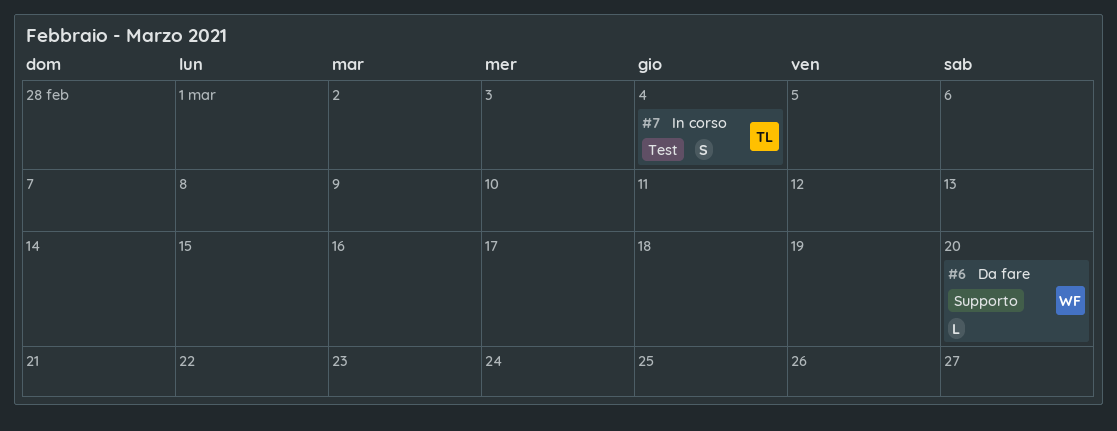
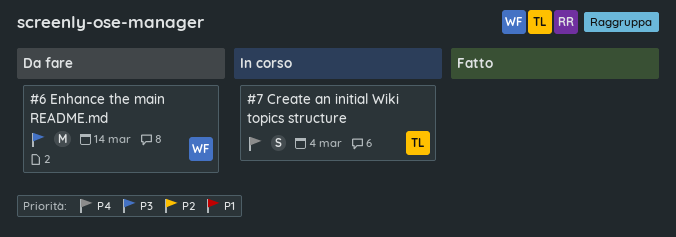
#6, estimate: L -> M
#6, due: Mar 20 -> Mar 14

